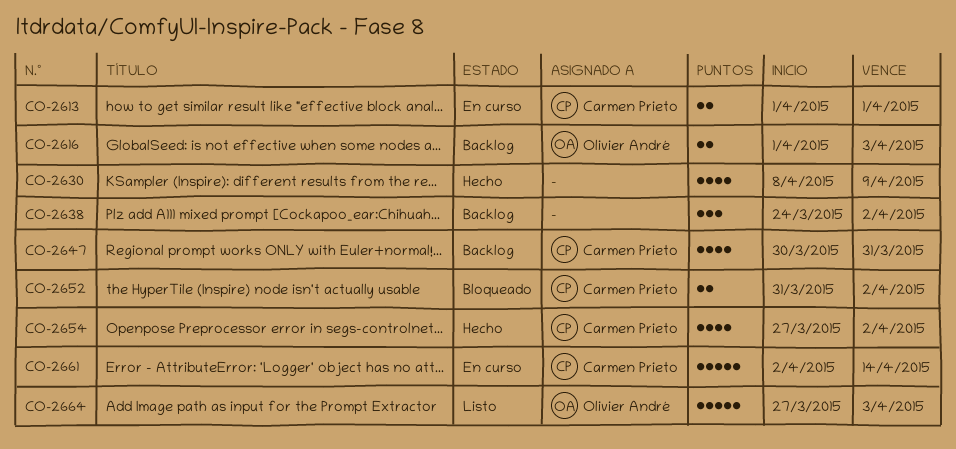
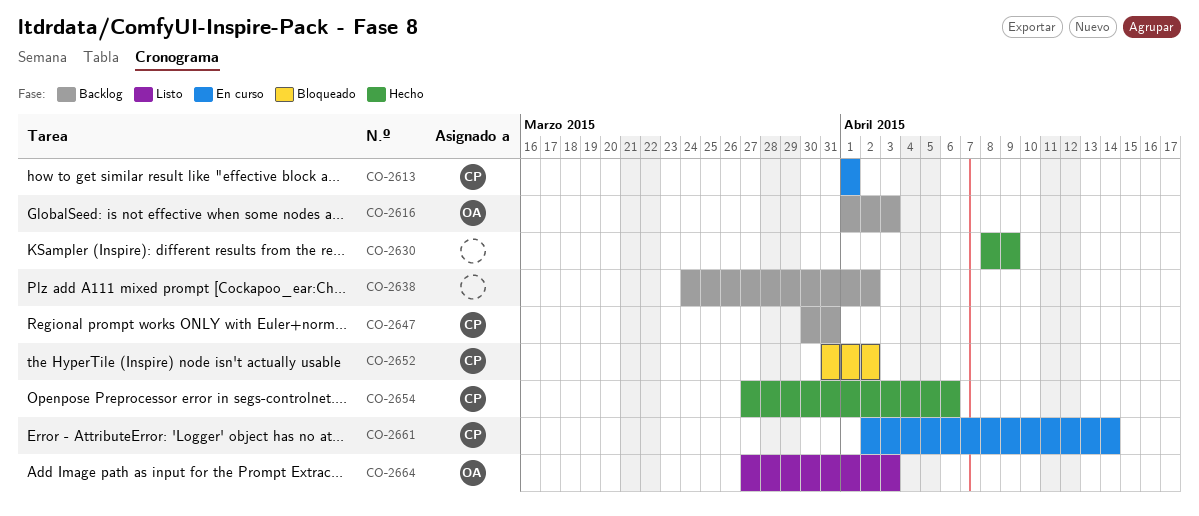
CO-2654, due: Apr 2 -> Apr 6

